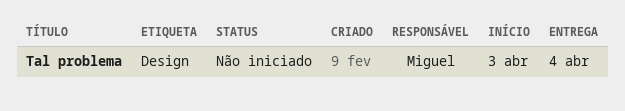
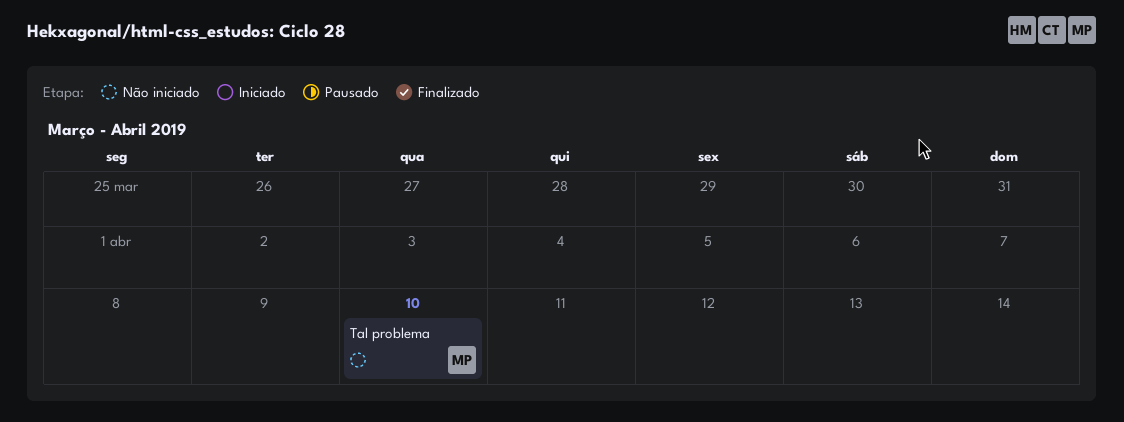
Tal problema, due: Apr 4 -> Apr 10

